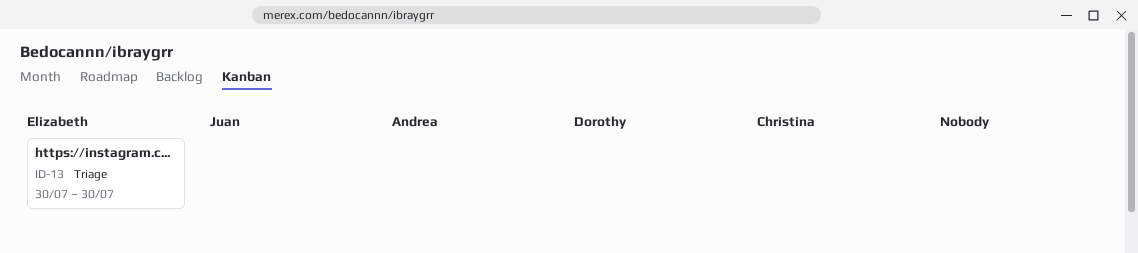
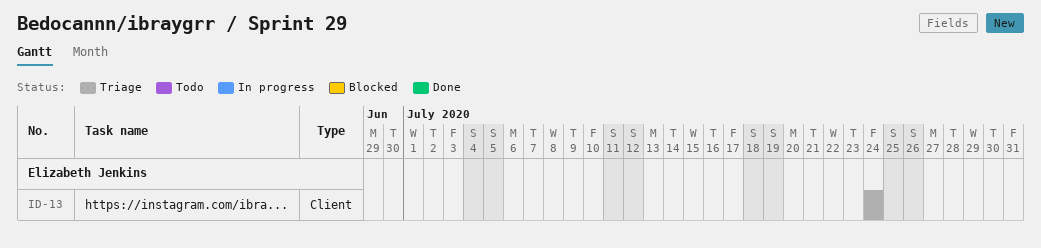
ID-13, start: Jul 30 -> Jul 24
ID-13, due: Jul 30 -> Jul 24

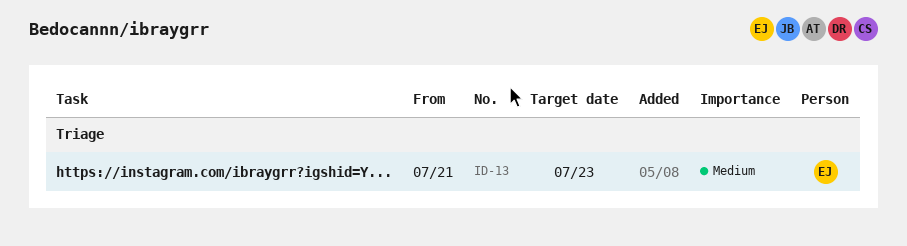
ID-13, start: Jul 24 -> Jul 21
ID-13, due: Jul 24 -> Jul 23

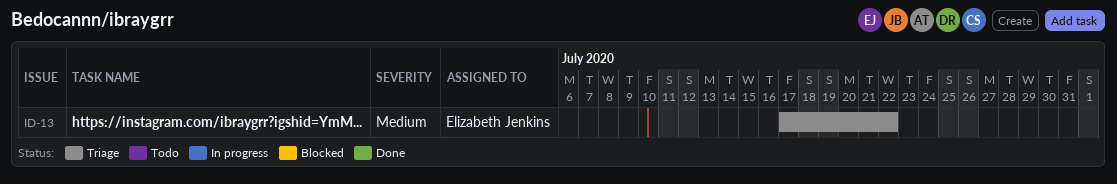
ID-13, start: Jul 21 -> Jul 17
ID-13, due: Jul 23 -> Jul 22

